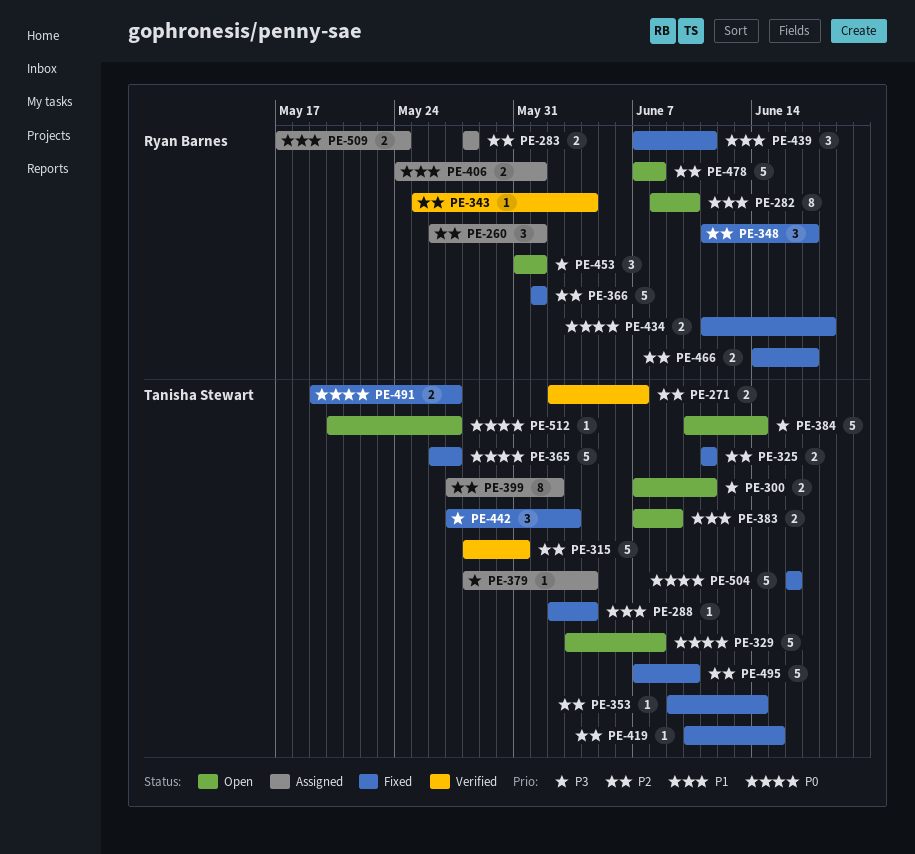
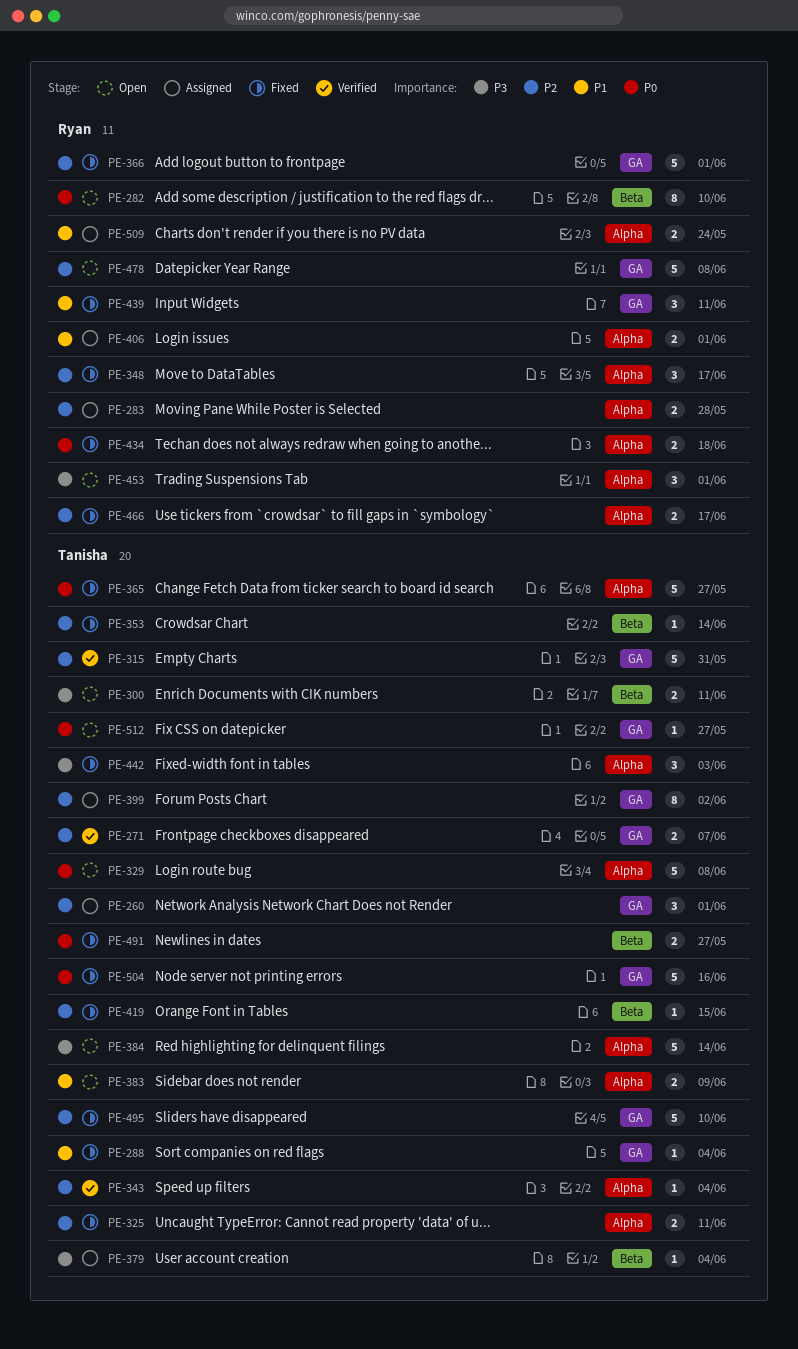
PE-260, owner: Ryan Barnes -> Tanisha Stewart
PE-282, priority: P1 -> P0
PE-343, owner: Ryan Barnes -> Tanisha Stewart

